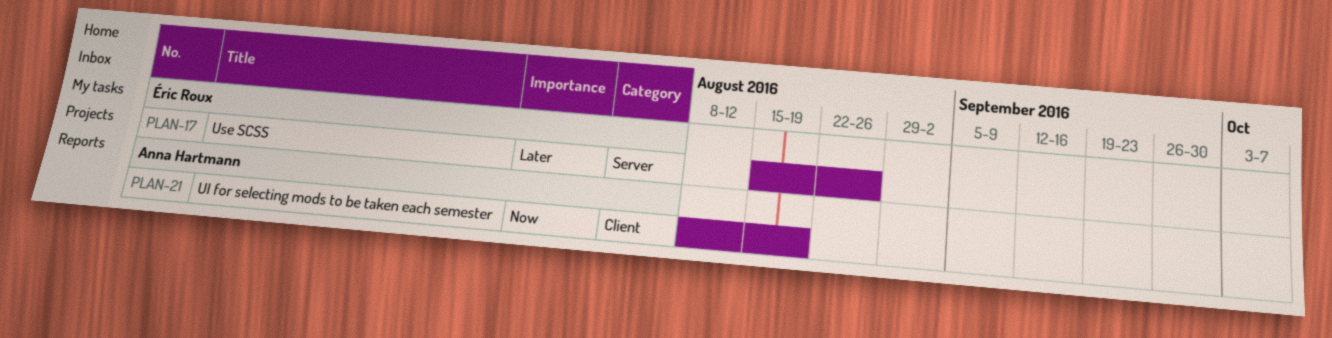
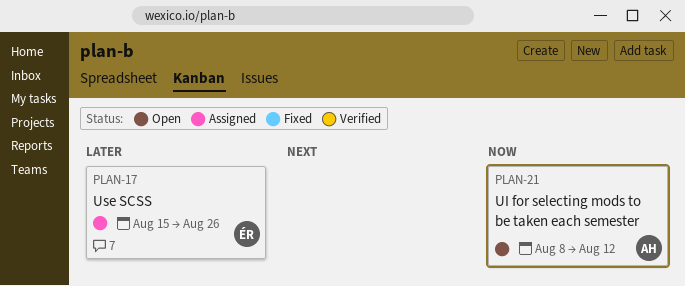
PLAN-21, due: Aug 19 -> Aug 12

